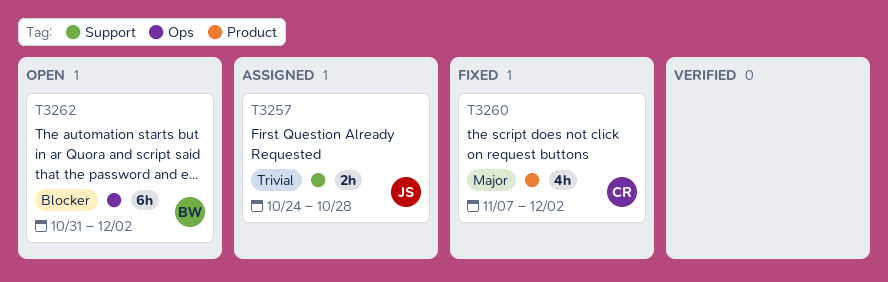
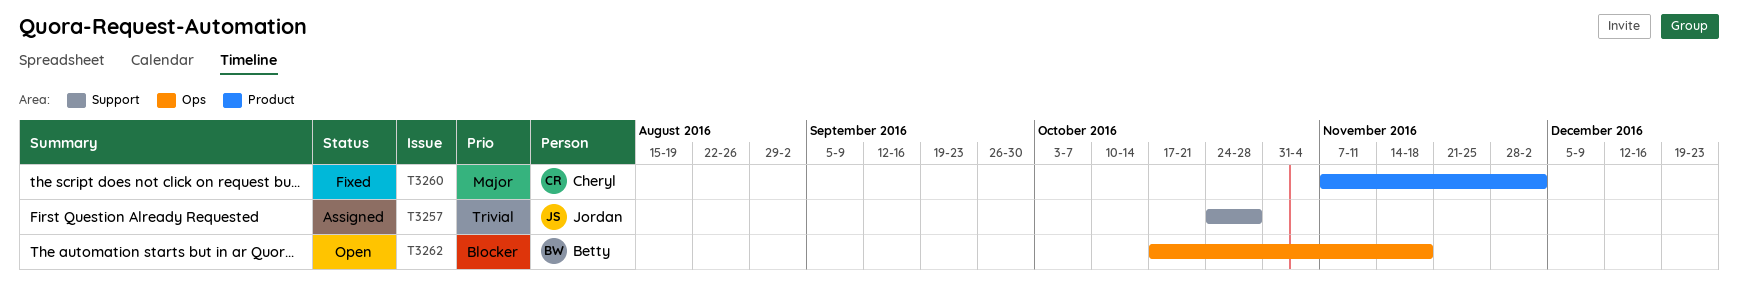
T3262, start: Oct 31 -> Oct 17
T3262, due: Dec 2 -> Nov 18

